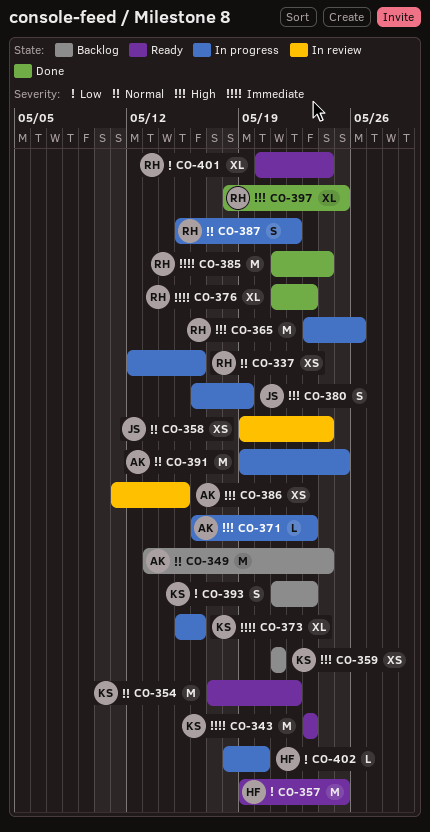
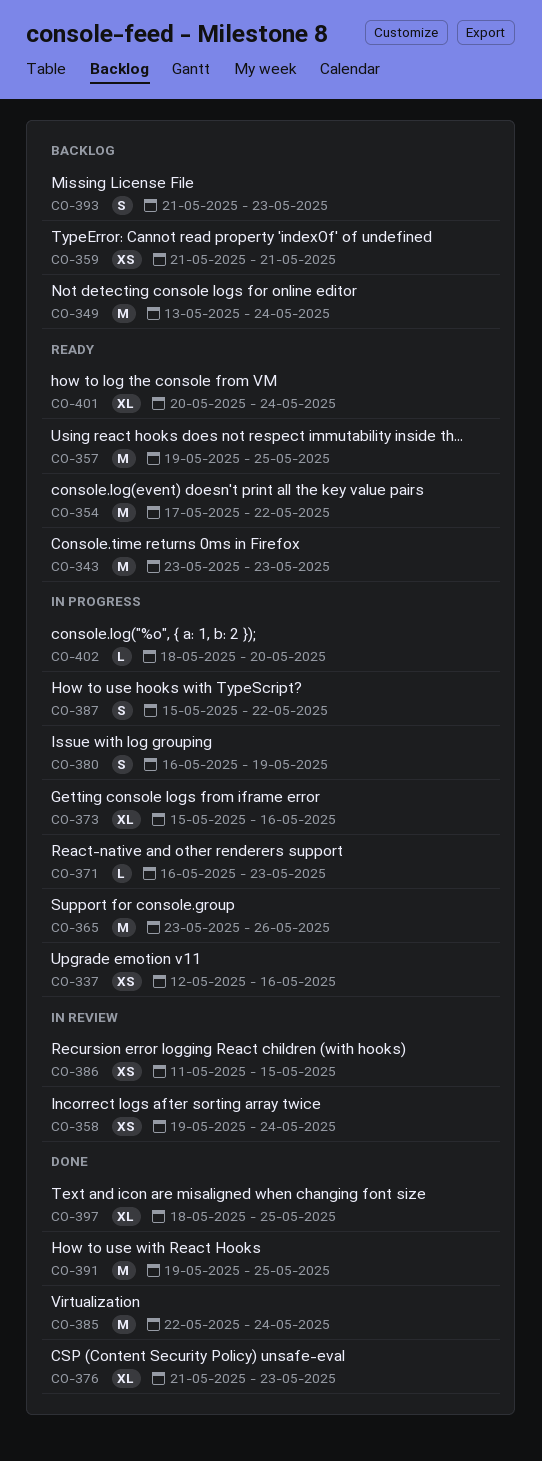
CO-385, start: May 21 -> May 22
CO-391, status: In progress -> Done

